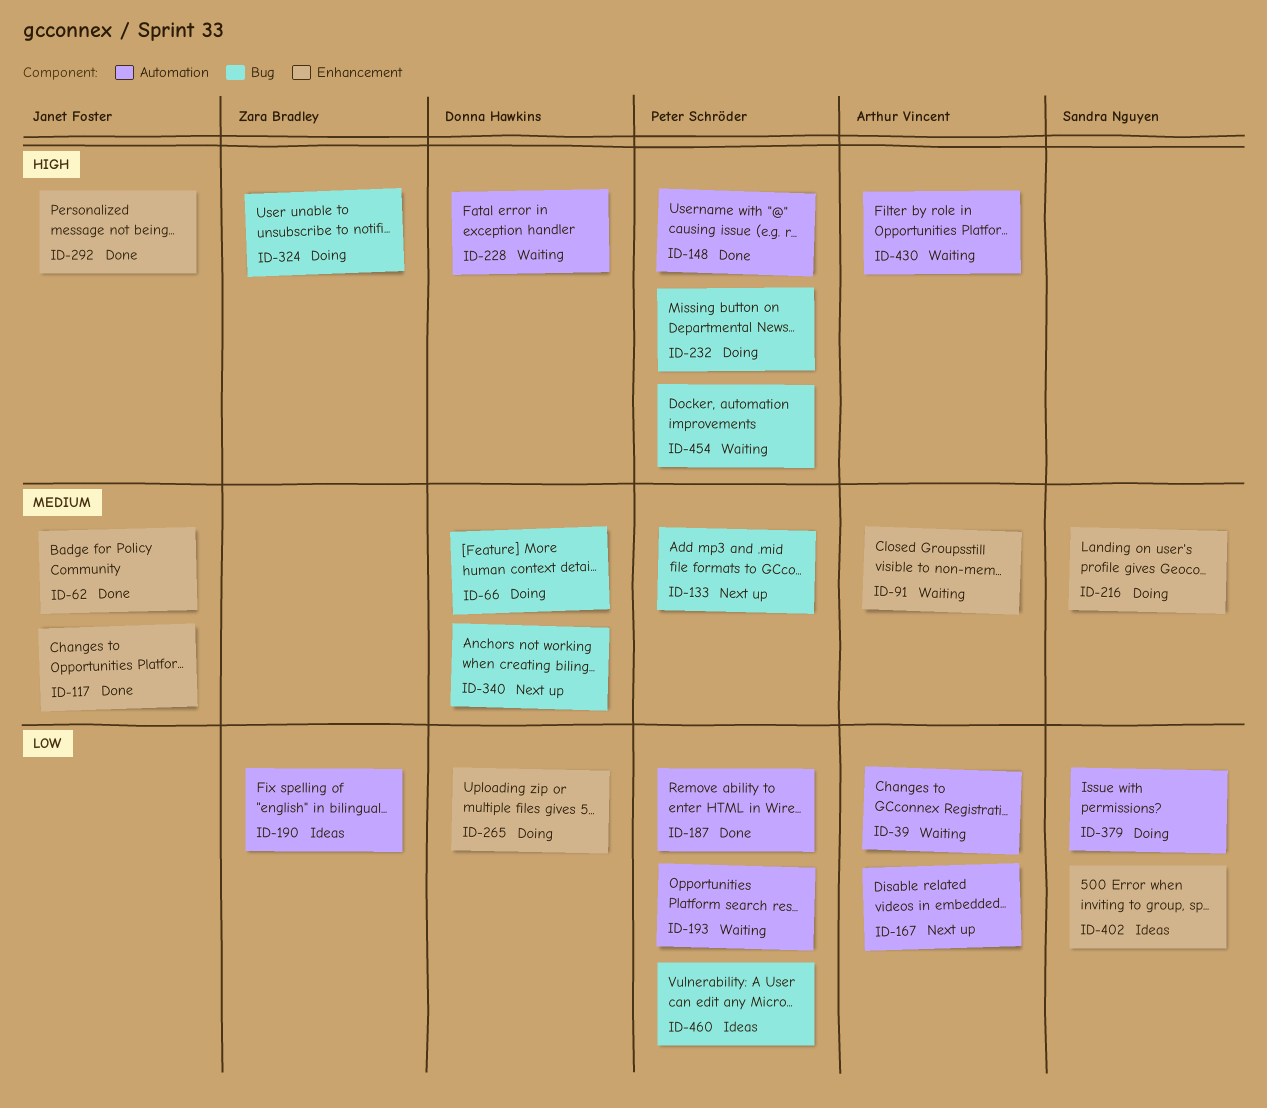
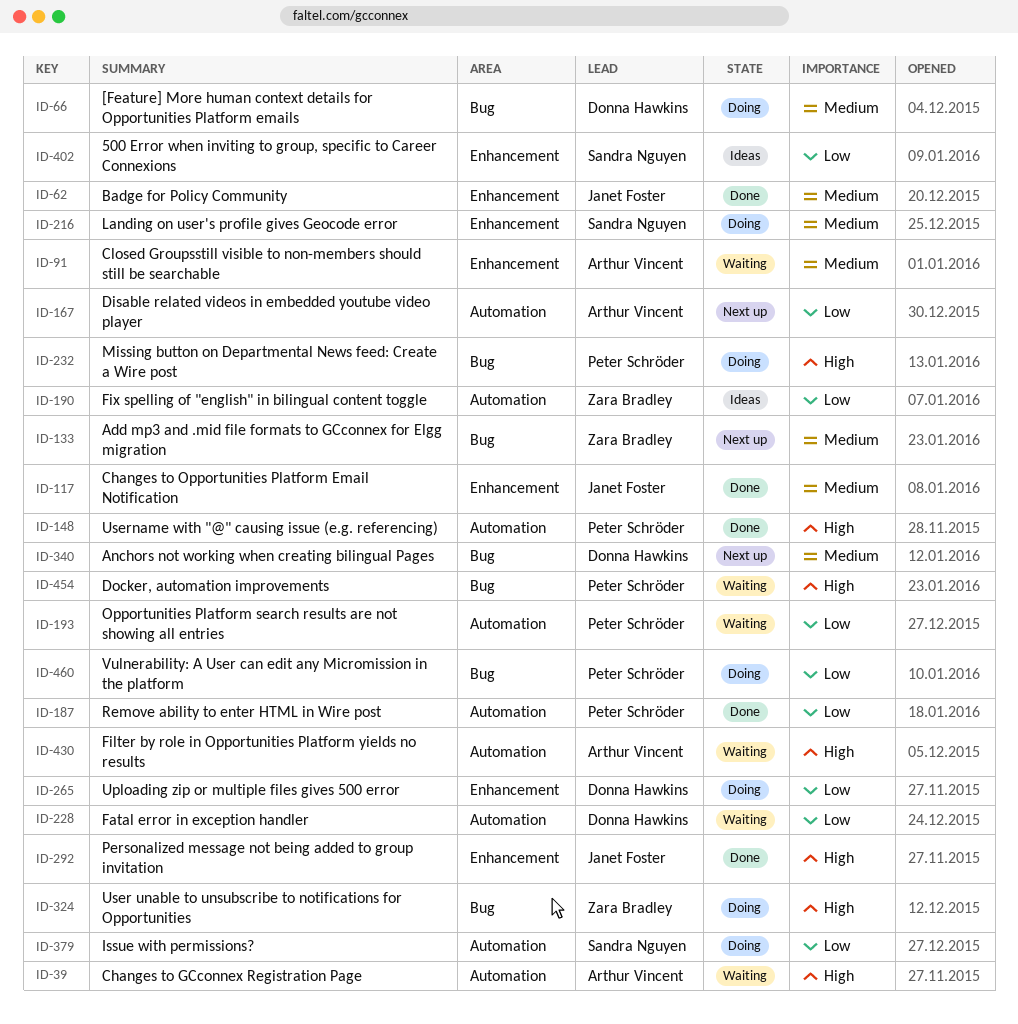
ID-39, priority: Low -> High
ID-133, owner: Peter Schröder -> Zara Bradley
ID-228, priority: High -> Low
ID-460, status: Ideas -> Doing

